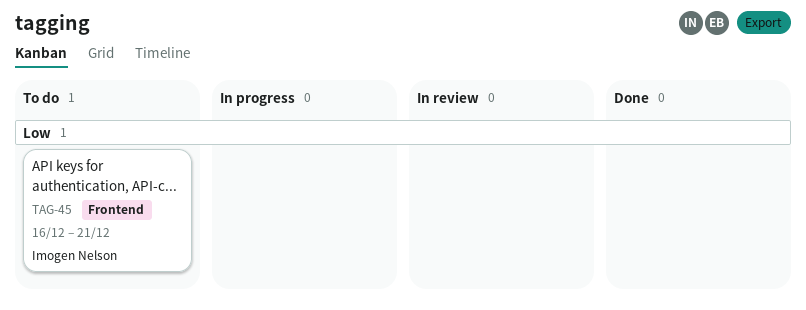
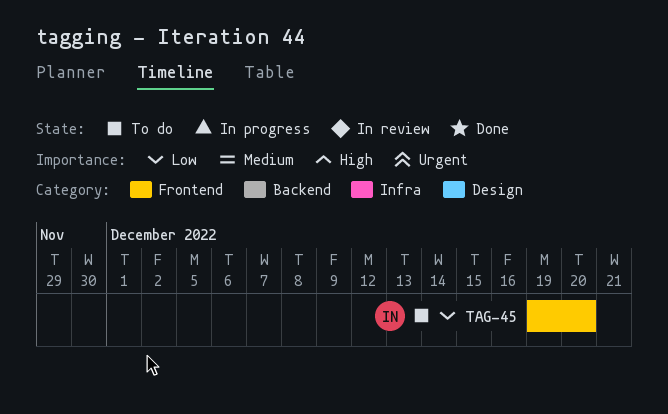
TAG-45, start: Dec 16 -> Dec 19
TAG-45, due: Dec 21 -> Dec 20

